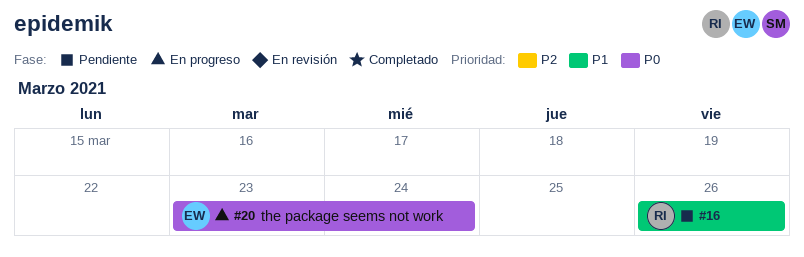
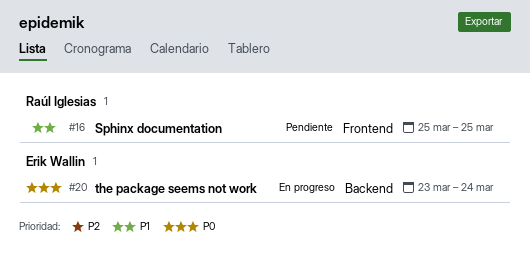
#16, start: Mar 26 -> Mar 25
#16, due: Mar 26 -> Mar 25

